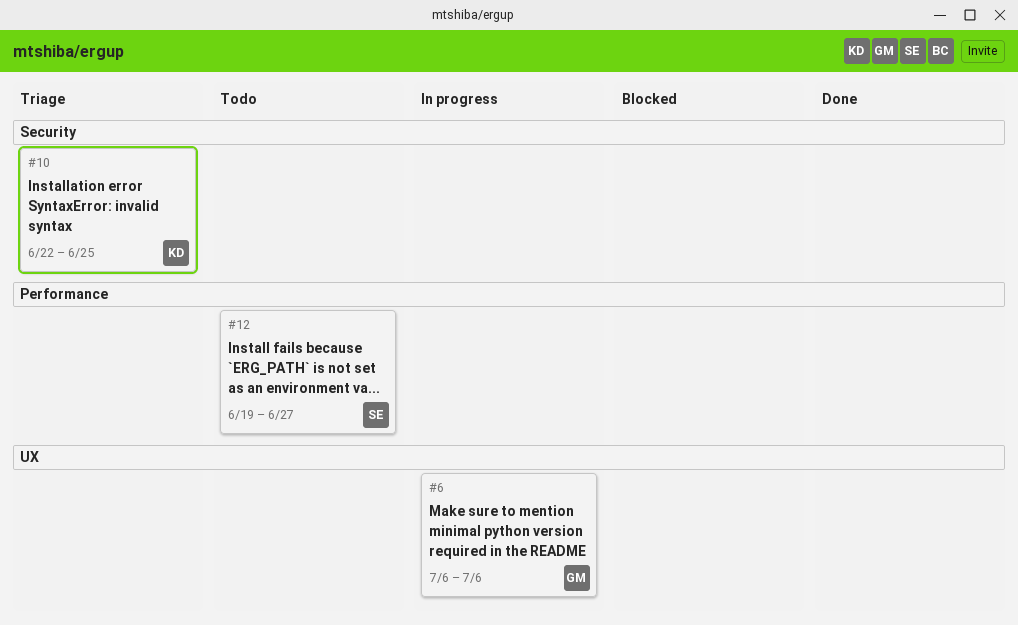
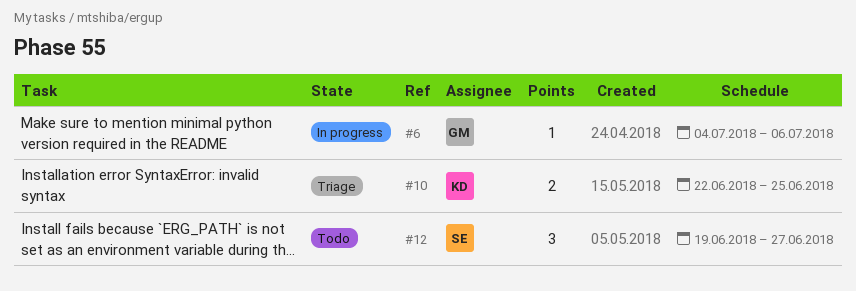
#6, start: Jul 6 -> Jul 4

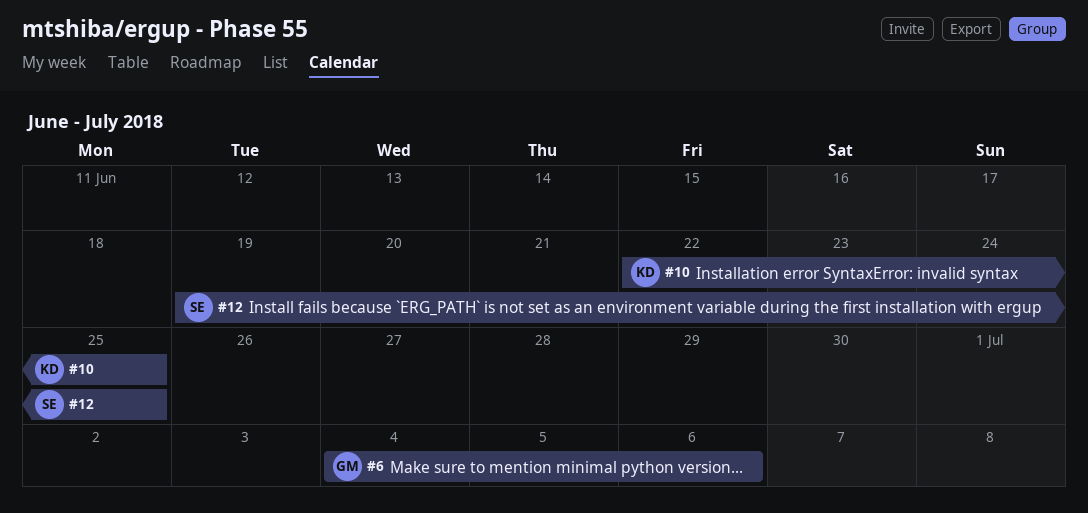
#12, due: Jun 27 -> Jun 25

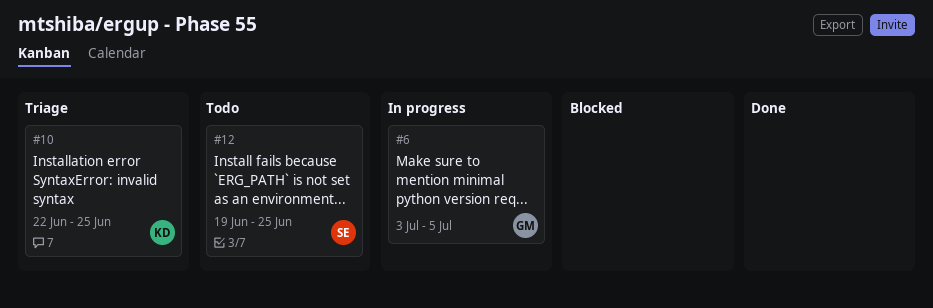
#6, start: Jul 4 -> Jul 3
#6, due: Jul 6 -> Jul 5

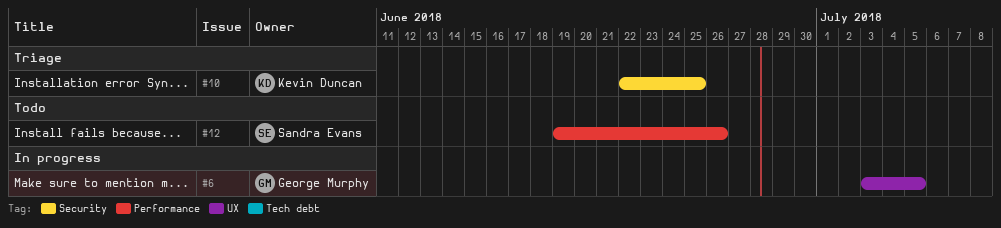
#12, due: Jun 25 -> Jun 26

